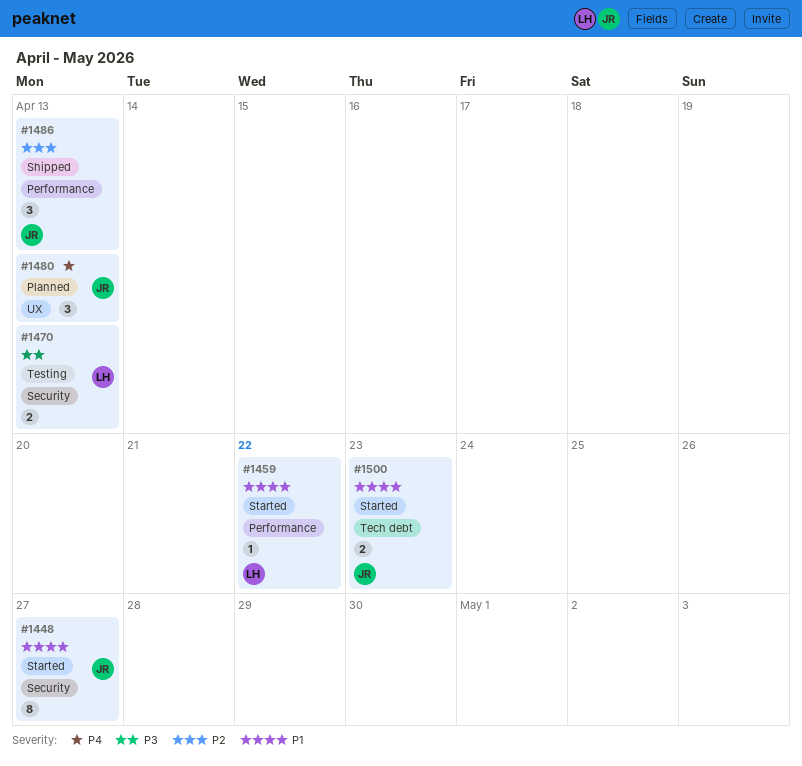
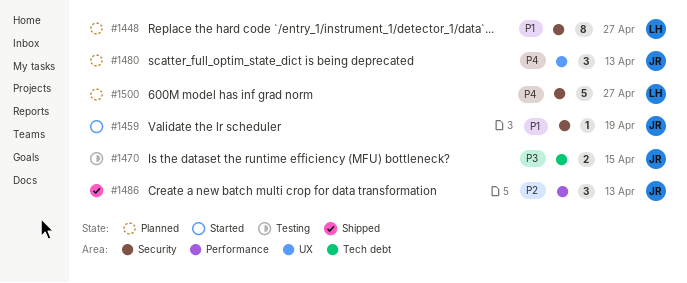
#1448, status: Started -> Planned
#1448, owner: JR -> LH
#1459, owner: LH -> JR
#1459, label: Performance -> Security
#1459, due: Apr 22 -> Apr 19
#1470, owner: LH -> JR
#1470, label: Security -> Tech debt
#1470, due: Apr 13 -> Apr 15
#1500, status: Started -> Planned
#1500, owner: JR -> LH
#1500, priority: P1 -> P4
#1500, label: Tech debt -> Security
#1500, estimate: 2 -> 5
#1500, due: Apr 23 -> Apr 27

